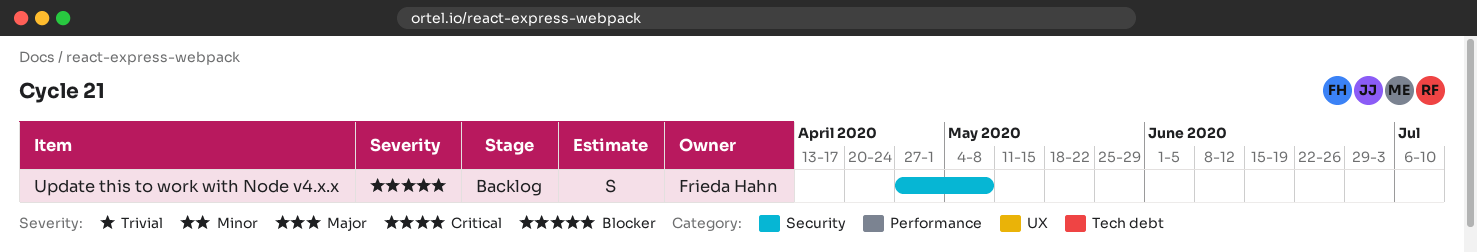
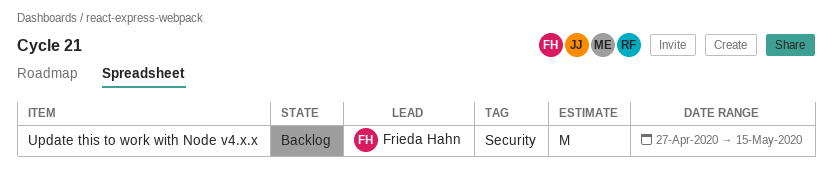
Update this to work with Node v4.x.x, estimate: S -> M
Update this to work with Node v4.x.x, due: May 8 -> May 15

